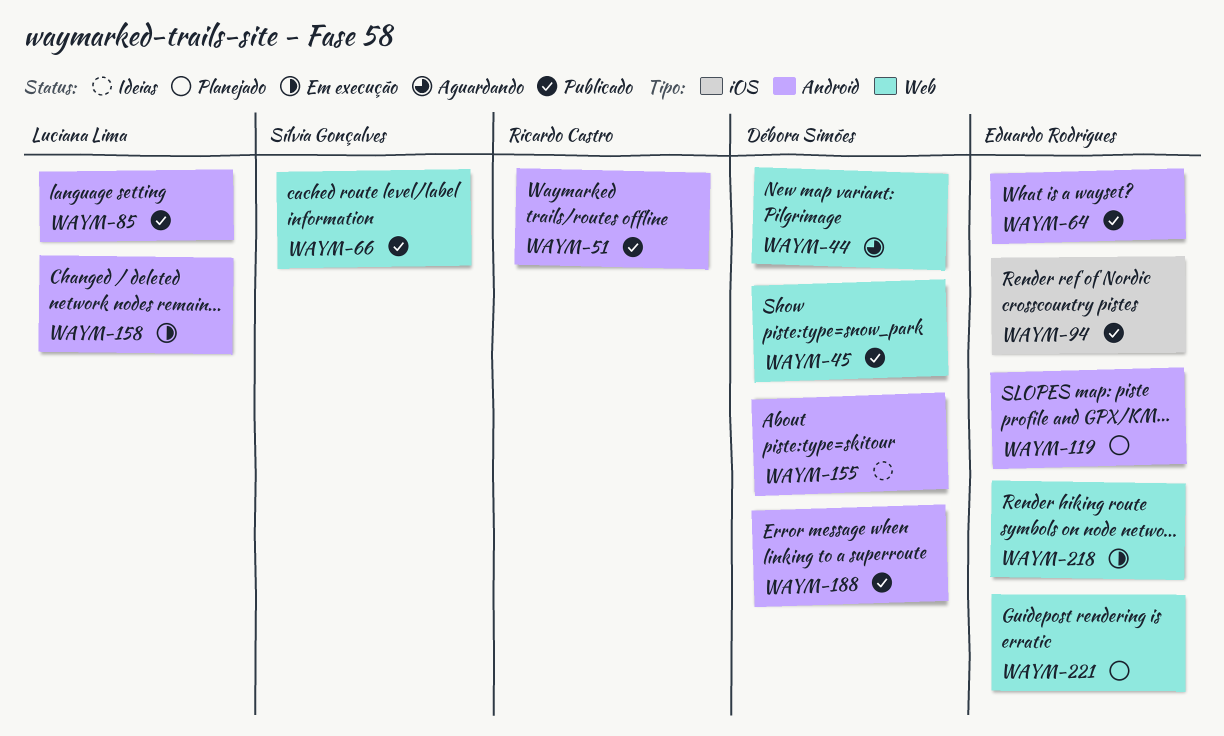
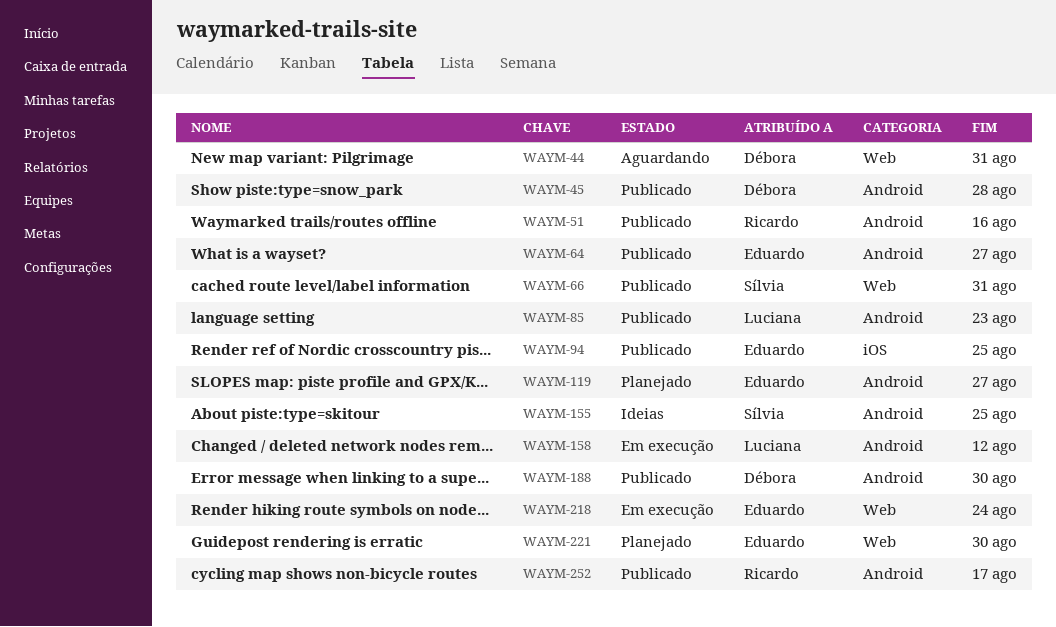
WAYM-45, label: Web -> Android
WAYM-155, owner: Débora Simões -> Sílvia Gonçalves
WAYM-252: none -> present

